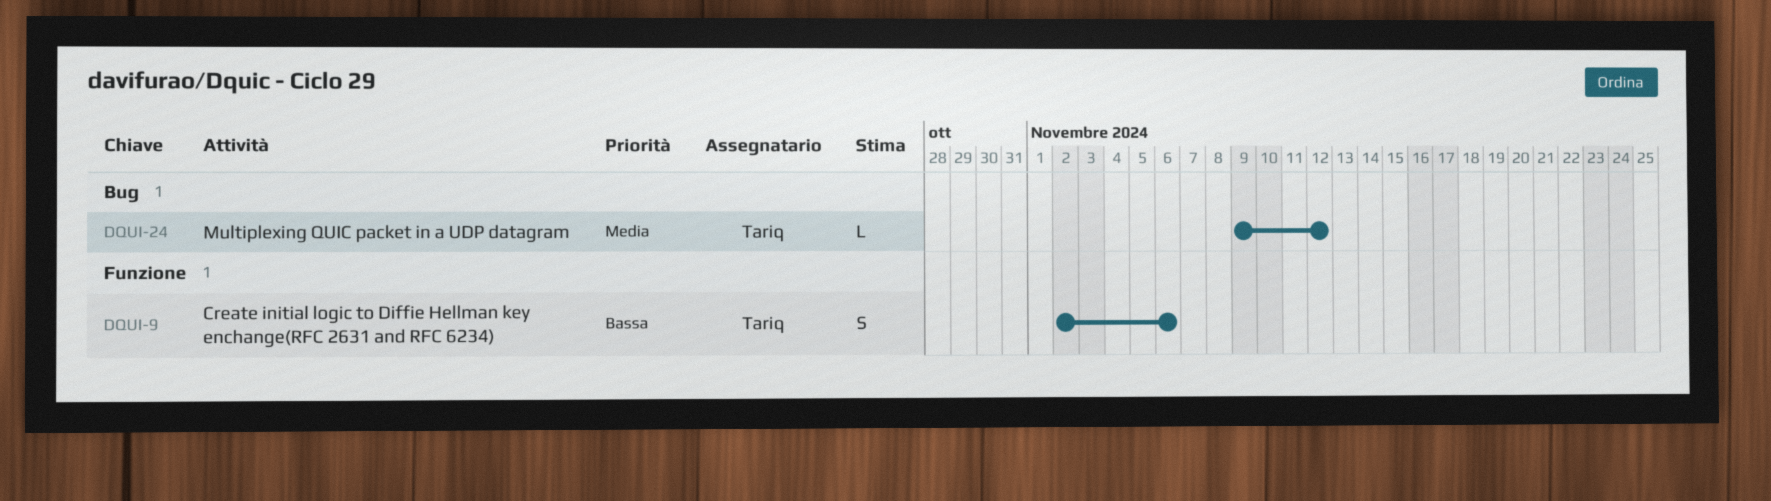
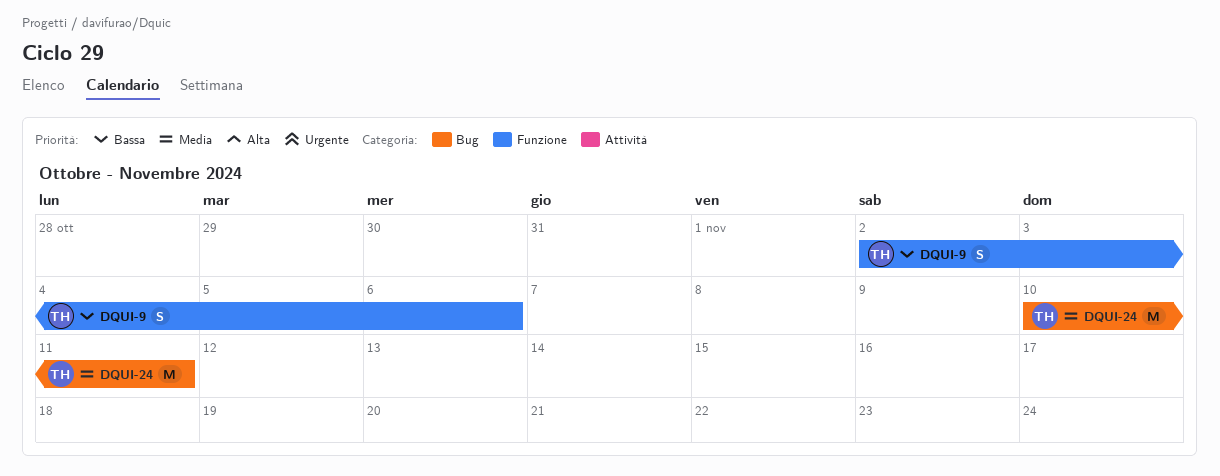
DQUI-24, estimate: L -> M
DQUI-24, start: Nov 9 -> Nov 10
DQUI-24, due: Nov 12 -> Nov 11

